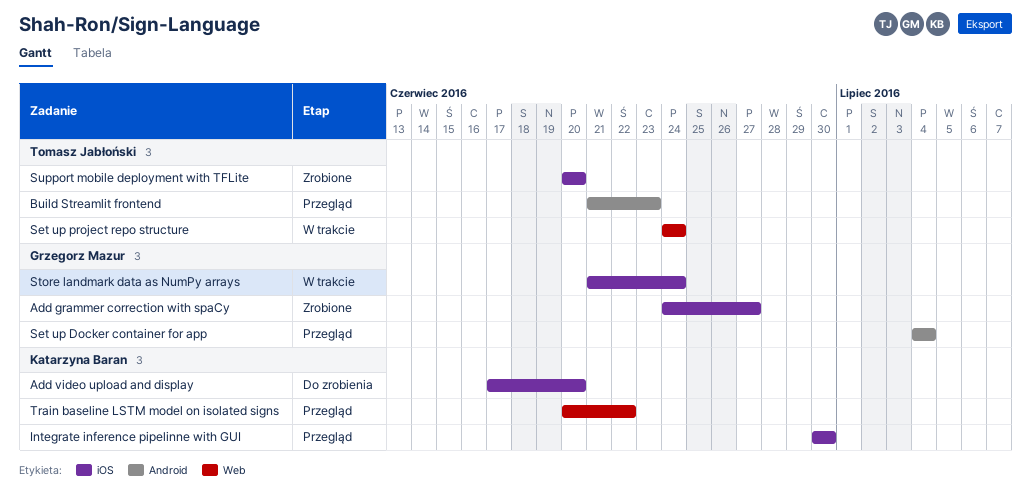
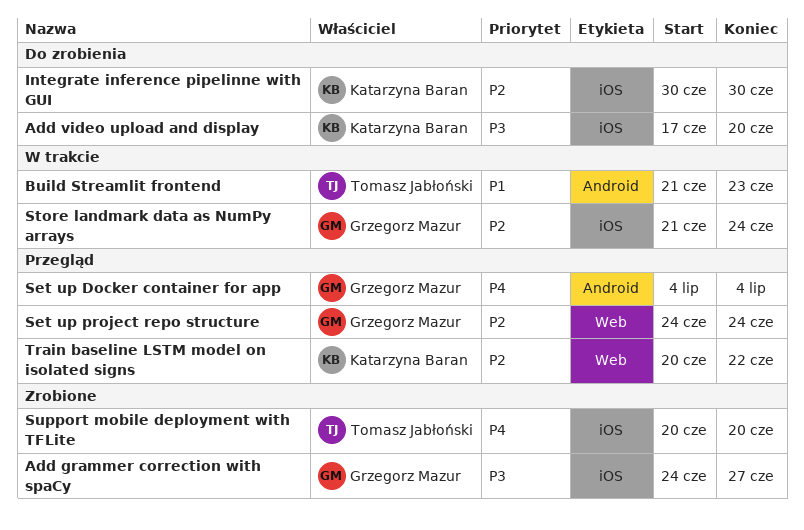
Build Streamlit frontend, status: Przegląd -> W trakcie
Integrate inference pipelinne with GUI, status: Przegląd -> Do zrobienia
Set up project repo structure, status: W trakcie -> Przegląd
Set up project repo structure, owner: Tomasz Jabłoński -> Grzegorz Mazur

